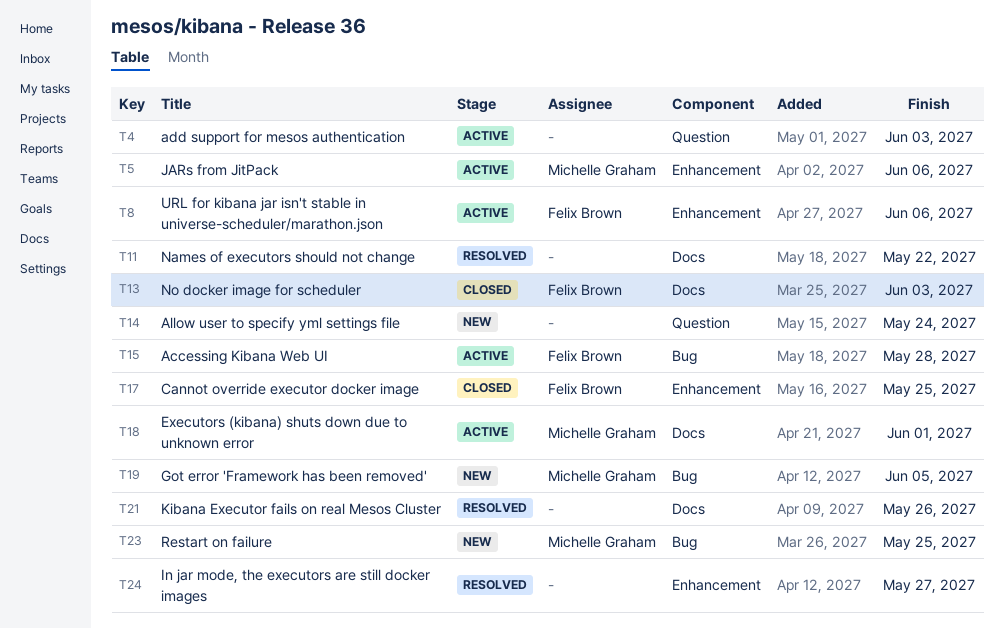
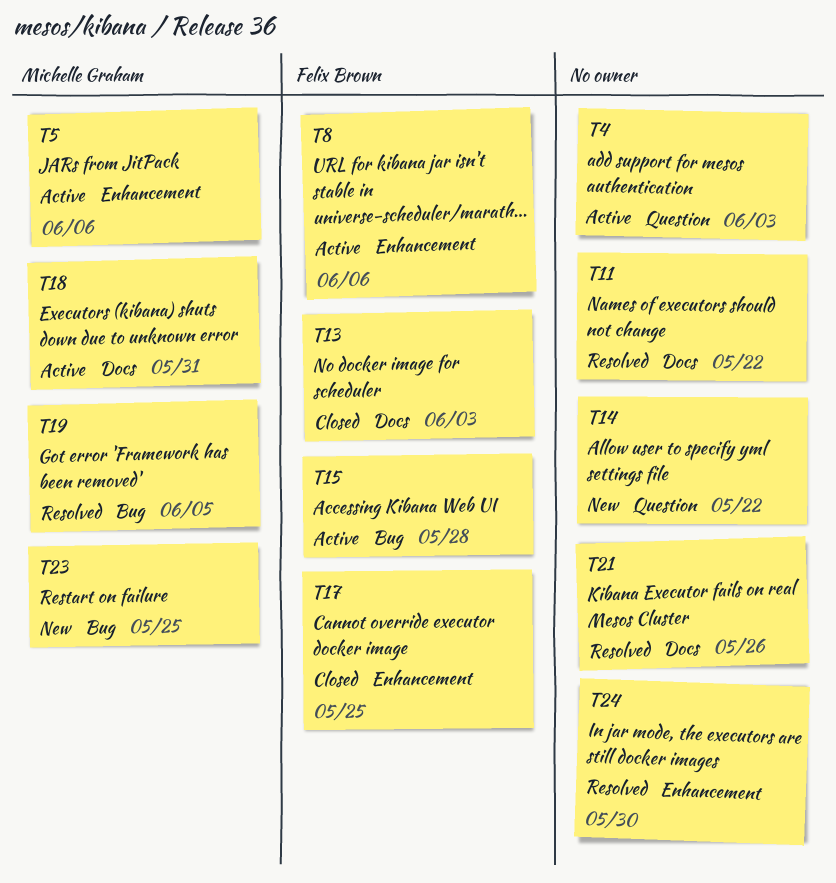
T14, due: May 24 -> May 22
T18, due: Jun 1 -> May 31
T19, status: New -> Resolved
T24, due: May 27 -> May 30

